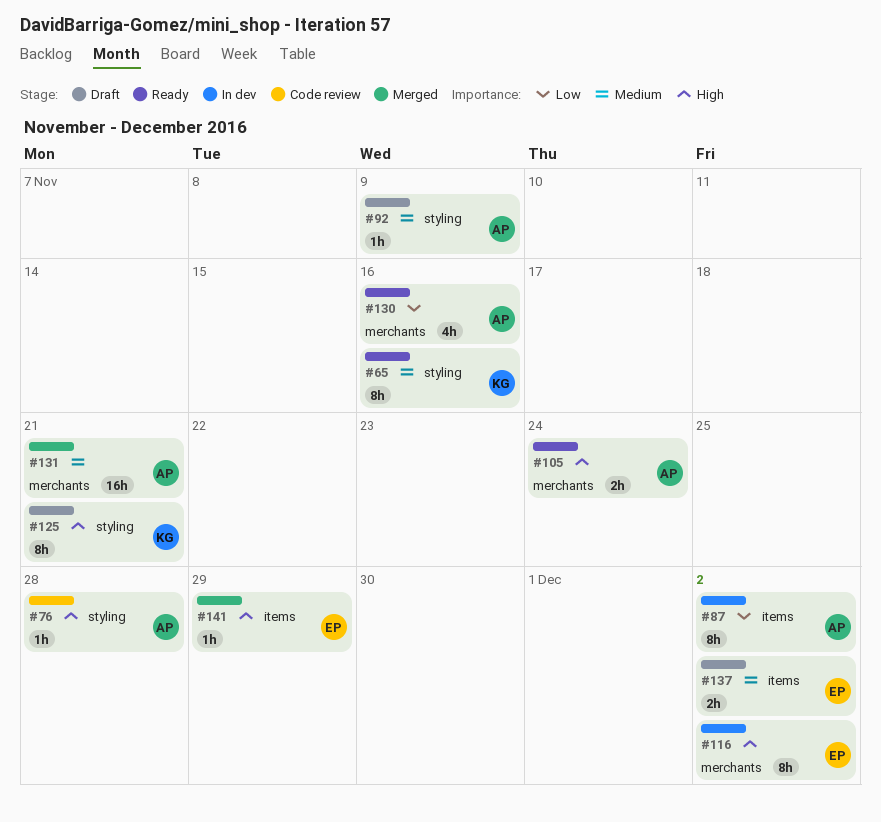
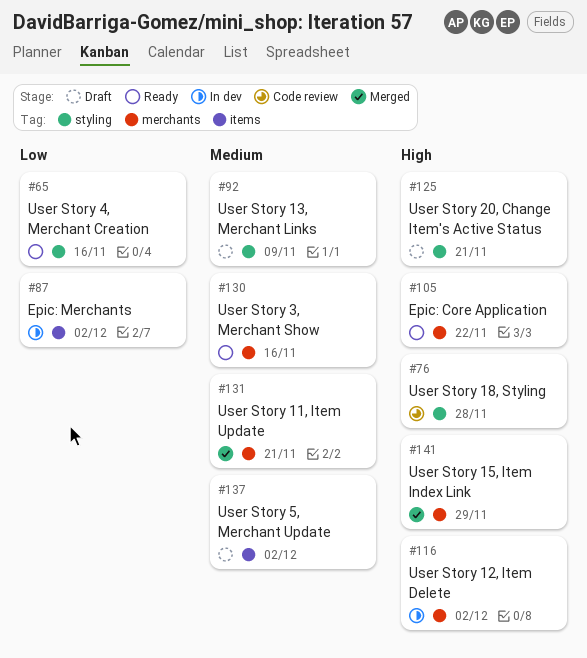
#65, priority: Medium -> Low
#105, due: Nov 24 -> Nov 22
#130, priority: Low -> Medium
#141, label: items -> merchants

